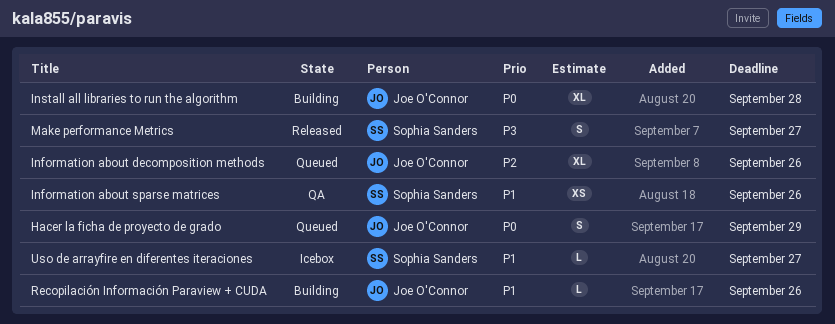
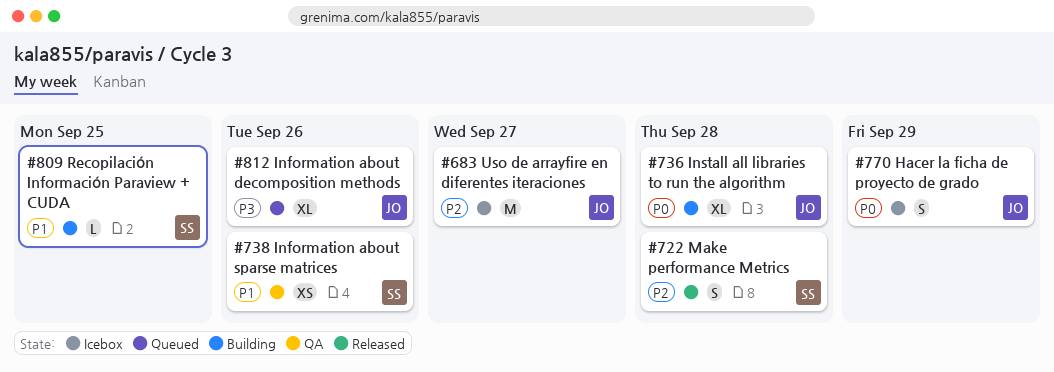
Hacer la ficha de proyecto de grado, status: Queued -> Icebox
Information about decomposition methods, priority: P2 -> P3
Make performance Metrics, priority: P3 -> P2
Make performance Metrics, due: Sep 27 -> Sep 28
Recopilación Información Paraview + CUDA, owner: Joe O'Connor -> Sophia Sanders
Recopilación Información Paraview + CUDA, due: Sep 26 -> Sep 25
Uso de arrayfire en diferentes iteraciones, owner: Sophia Sanders -> Joe O'Connor
Uso de arrayfire en diferentes iteraciones, priority: P1 -> P2
Uso de arrayfire en diferentes iteraciones, estimate: L -> M

